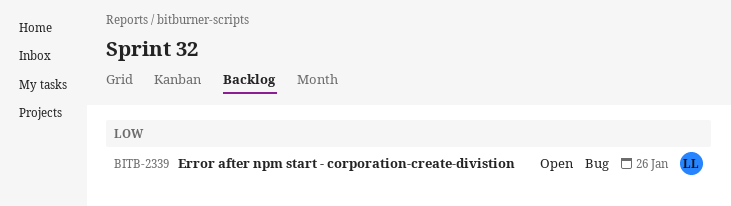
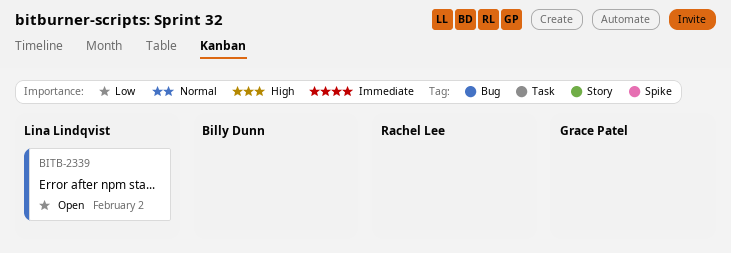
BITB-2339, due: Jan 26 -> Feb 2

